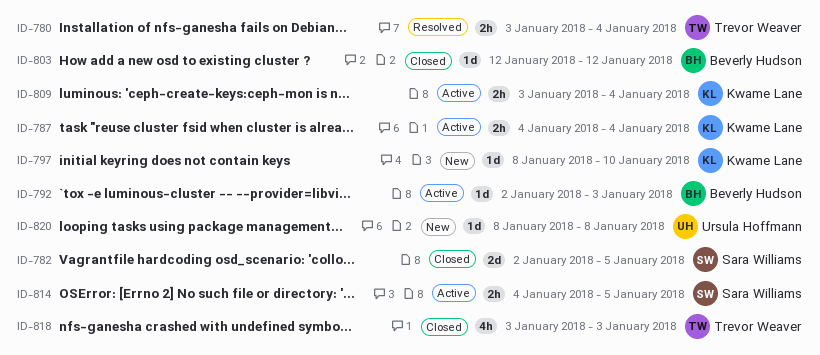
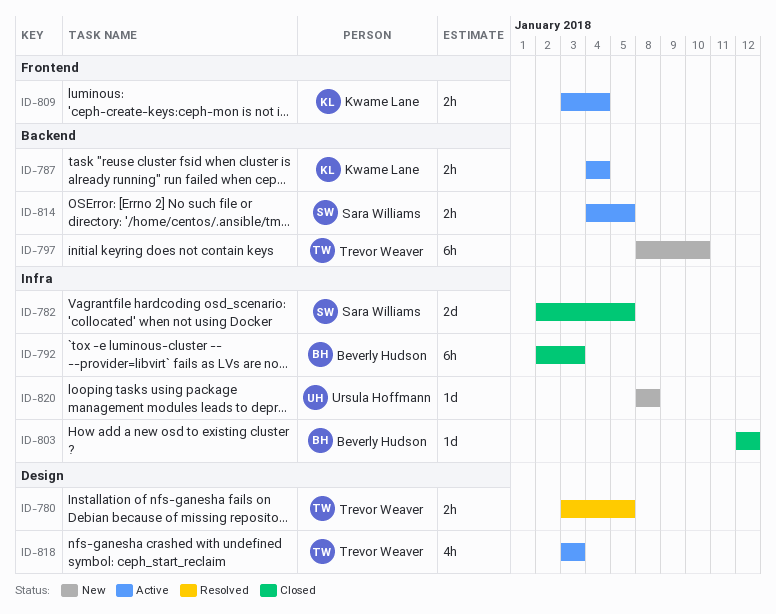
ID-780, due: Jan 4 -> Jan 5
ID-792, status: Active -> Closed
ID-792, estimate: 1d -> 6h
ID-797, owner: Kwame Lane -> Trevor Weaver
ID-797, estimate: 1d -> 6h
ID-818, status: Closed -> Active

